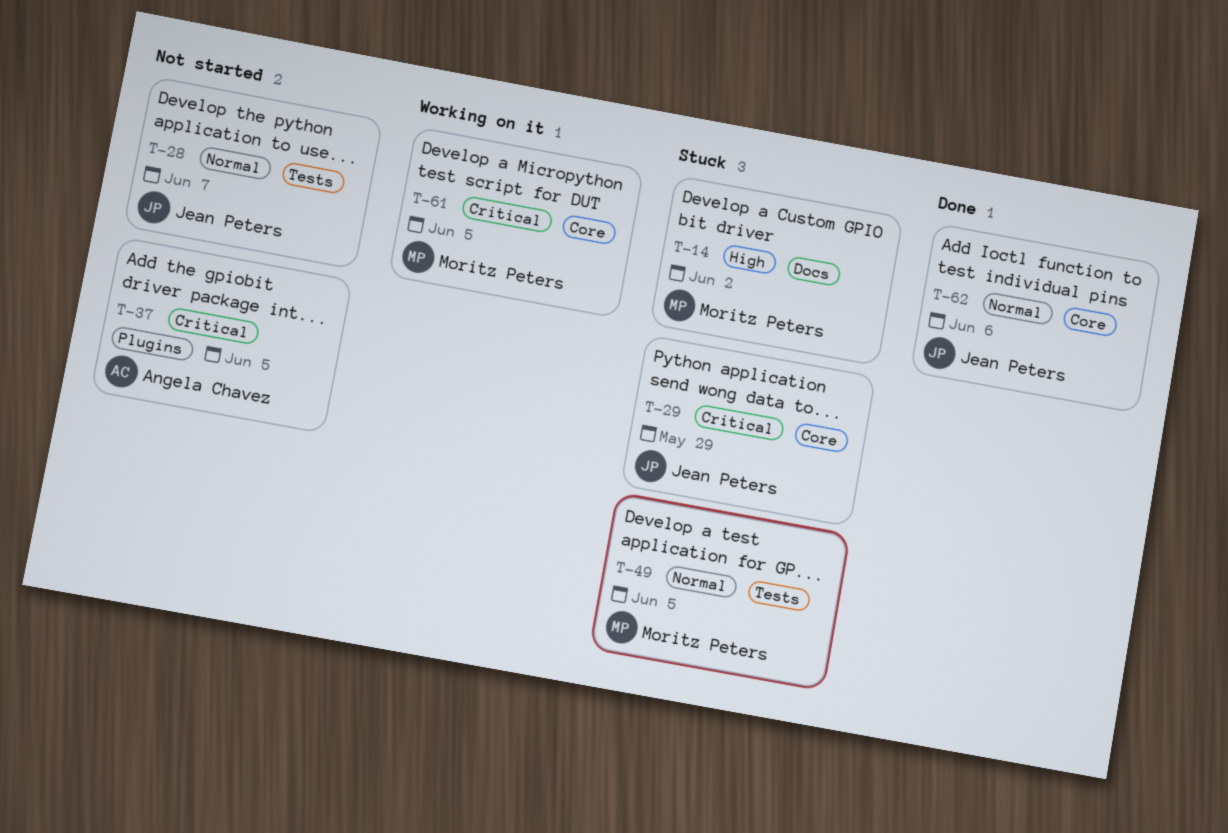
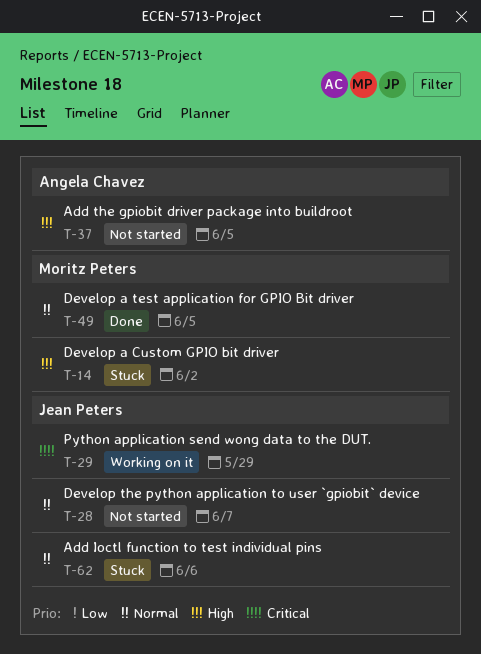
T-29, status: Stuck -> Working on it
T-37, priority: Critical -> High
T-49, status: Stuck -> Done
T-61: present -> none
T-62, status: Done -> Stuck

